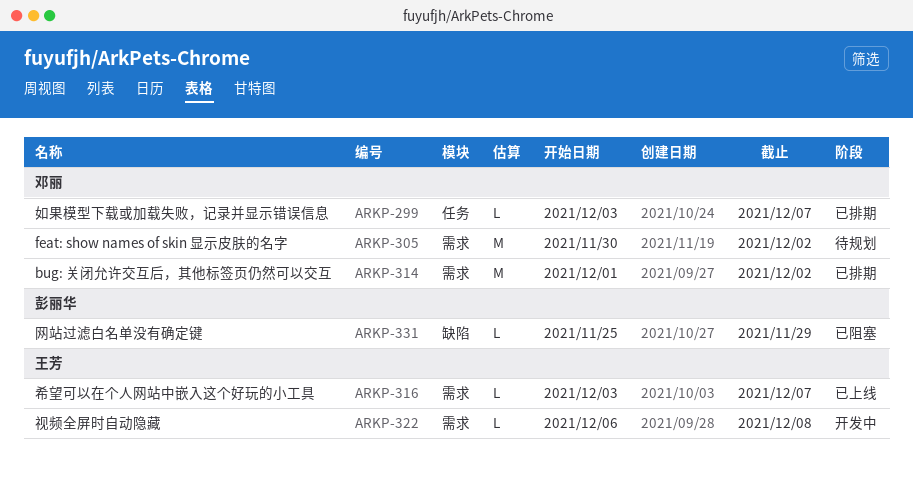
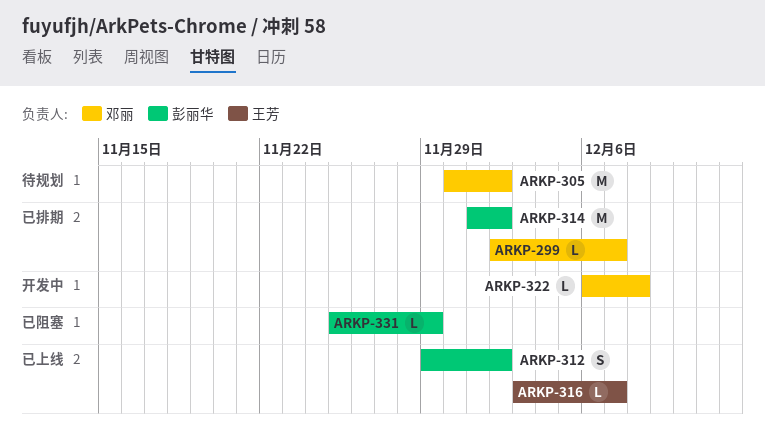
ARKP-299, start: Dec 3 -> Dec 2
ARKP-312: none -> present
ARKP-314, owner: 邓丽 -> 彭丽华
ARKP-322, owner: 王芳 -> 邓丽

